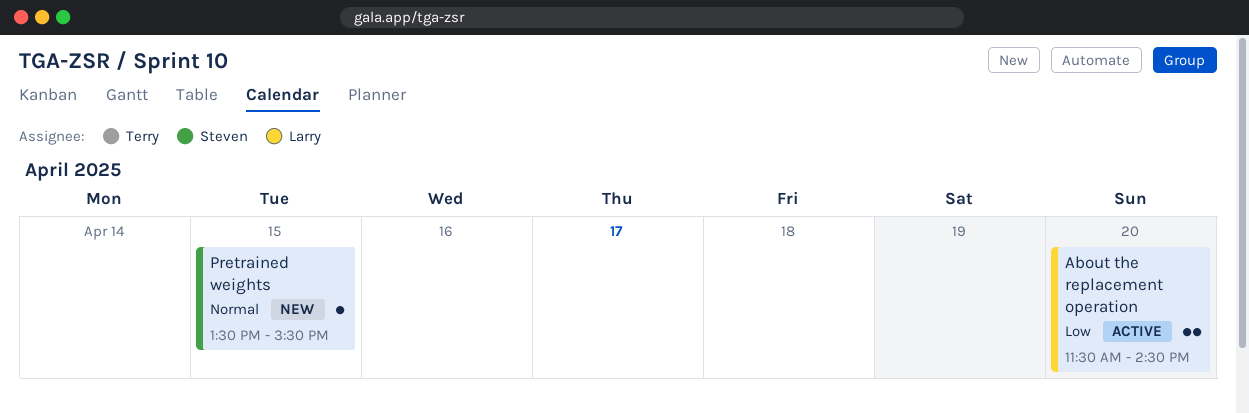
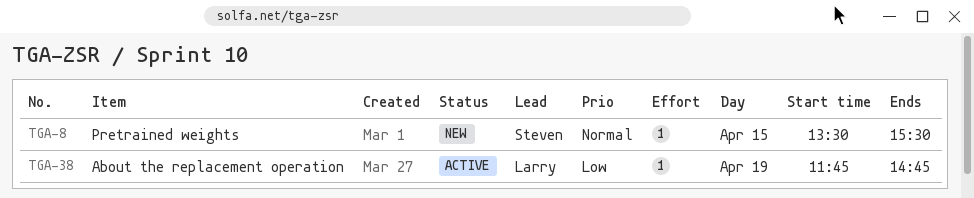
About the replacement operation, estimate: 2 -> 1
About the replacement operation, day: Apr 20 -> Apr 19
About the replacement operation, begins: 11:30 -> 11:45
About the replacement operation, ends: 14:30 -> 14:45

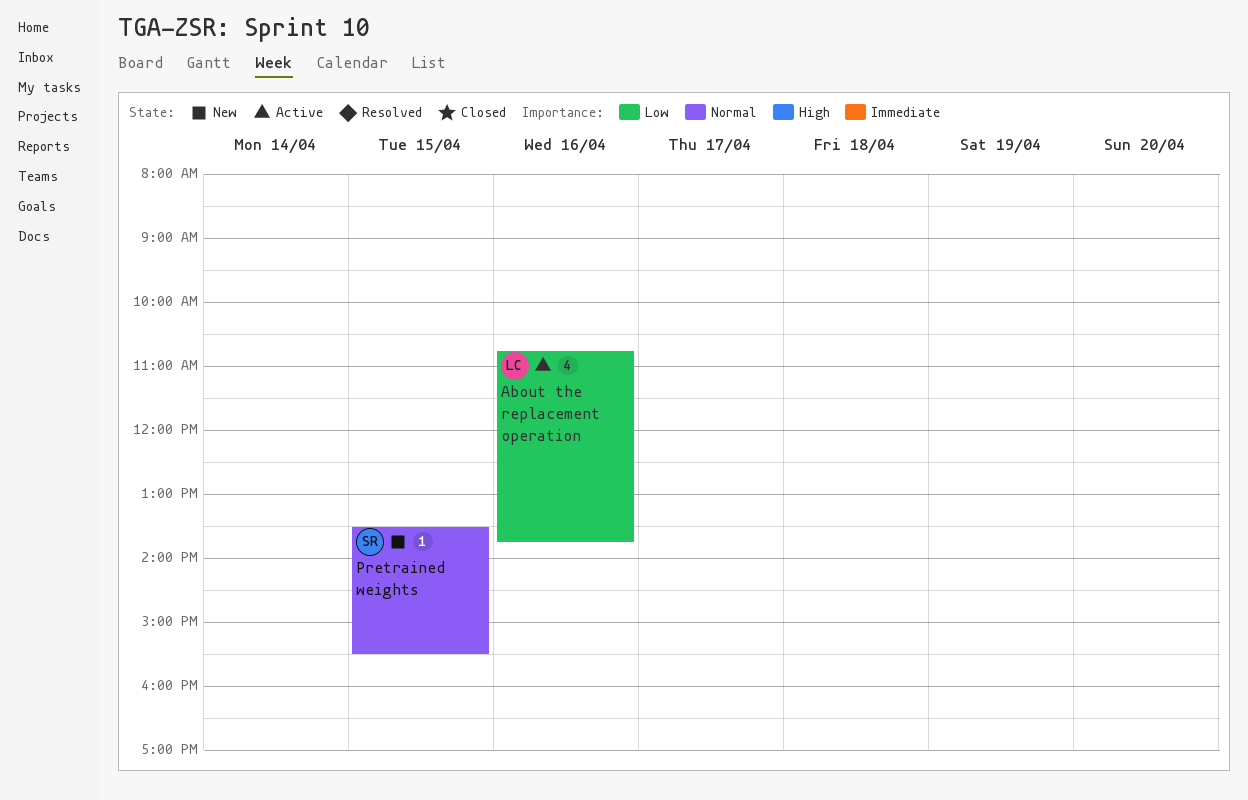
About the replacement operation, estimate: 1 -> 4
About the replacement operation, day: Apr 19 -> Apr 16
About the replacement operation, begins: 11:45 -> 10:45
About the replacement operation, ends: 14:45 -> 13:45

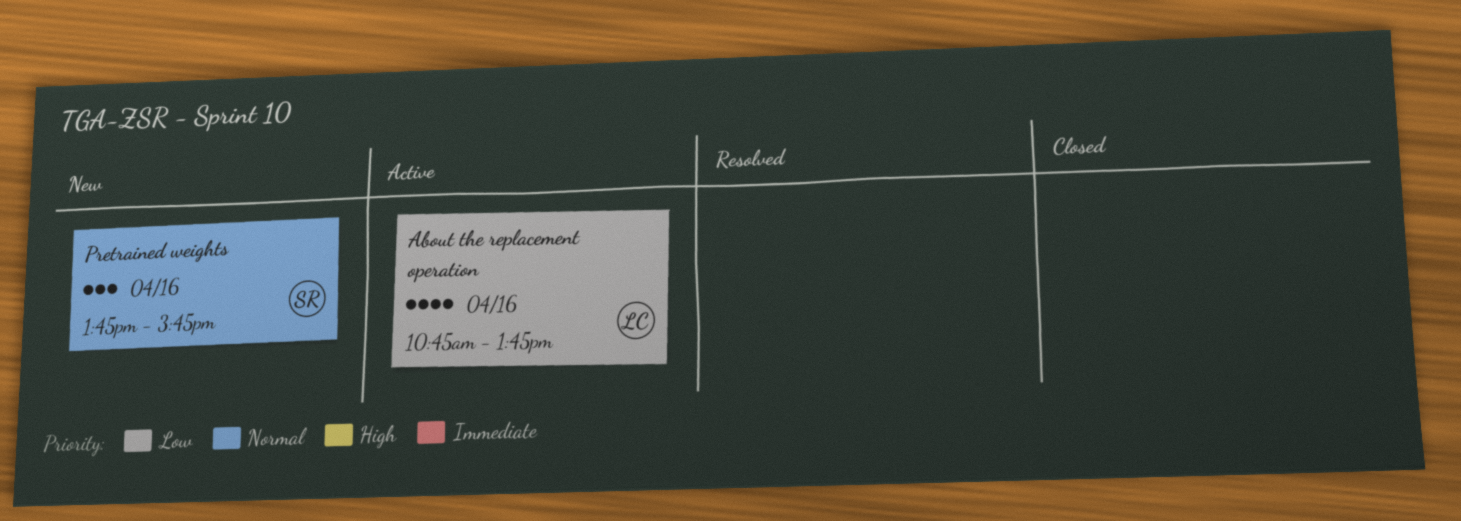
Pretrained weights, estimate: 1 -> 3
Pretrained weights, day: Apr 15 -> Apr 16
Pretrained weights, begins: 13:30 -> 13:45
Pretrained weights, ends: 15:30 -> 15:45

